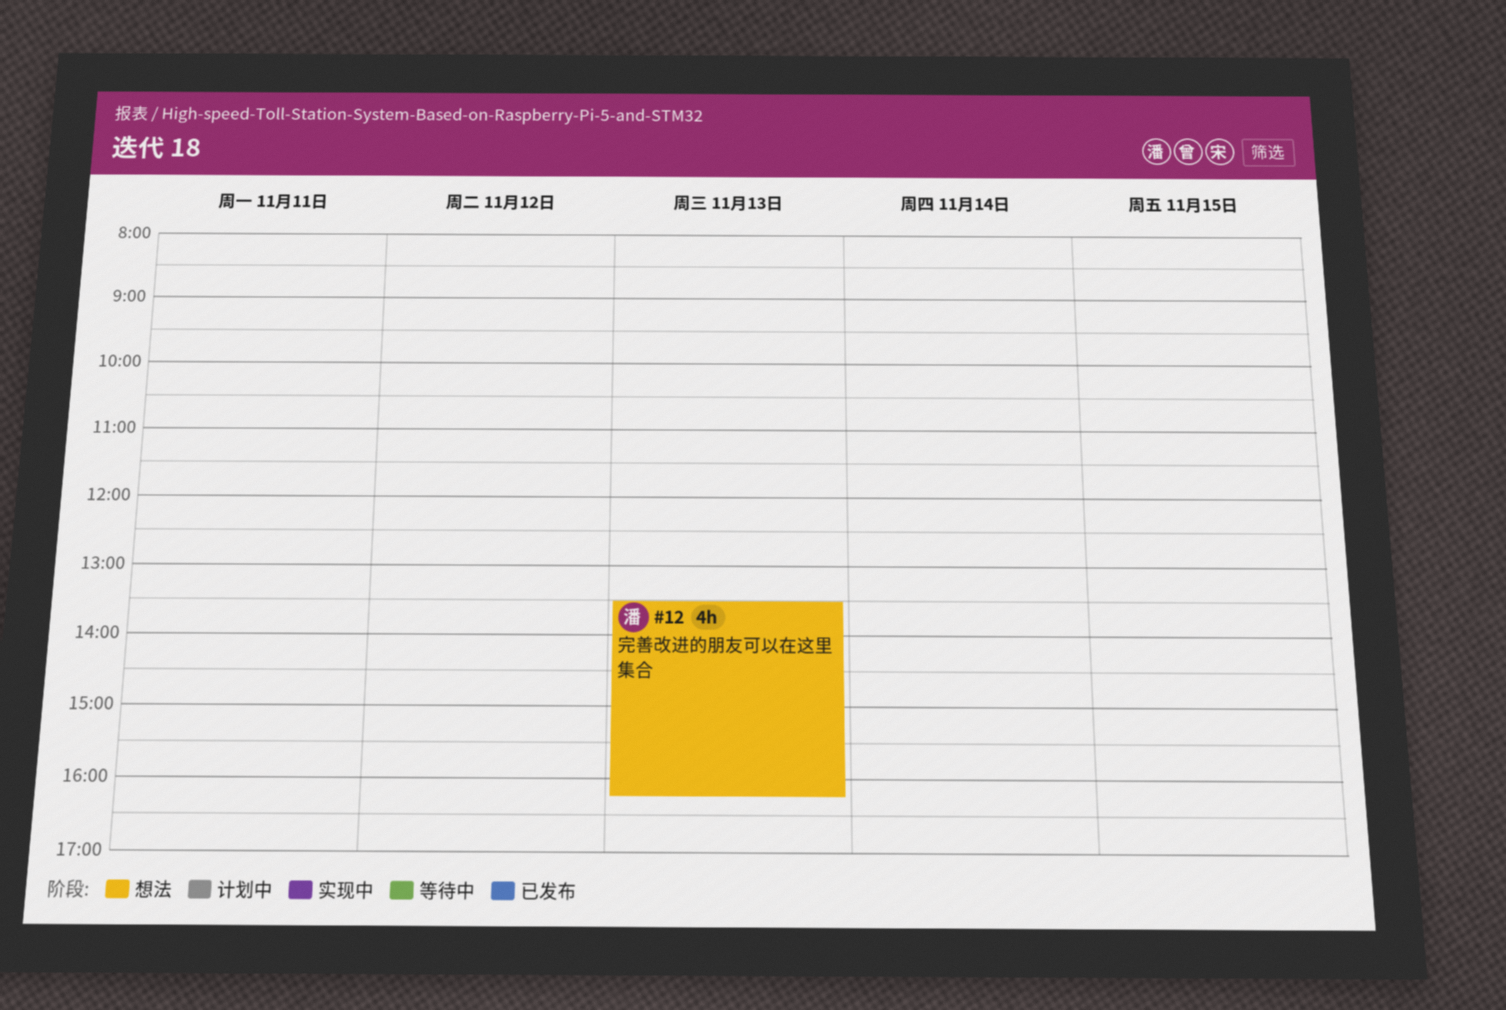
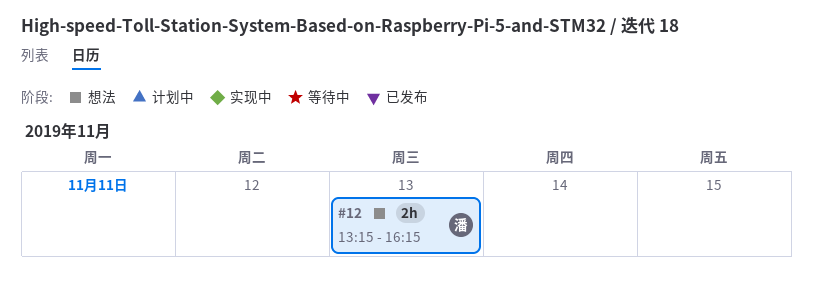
#12, estimate: 4h -> 2h
#12, begins: 13:30 -> 13:15

